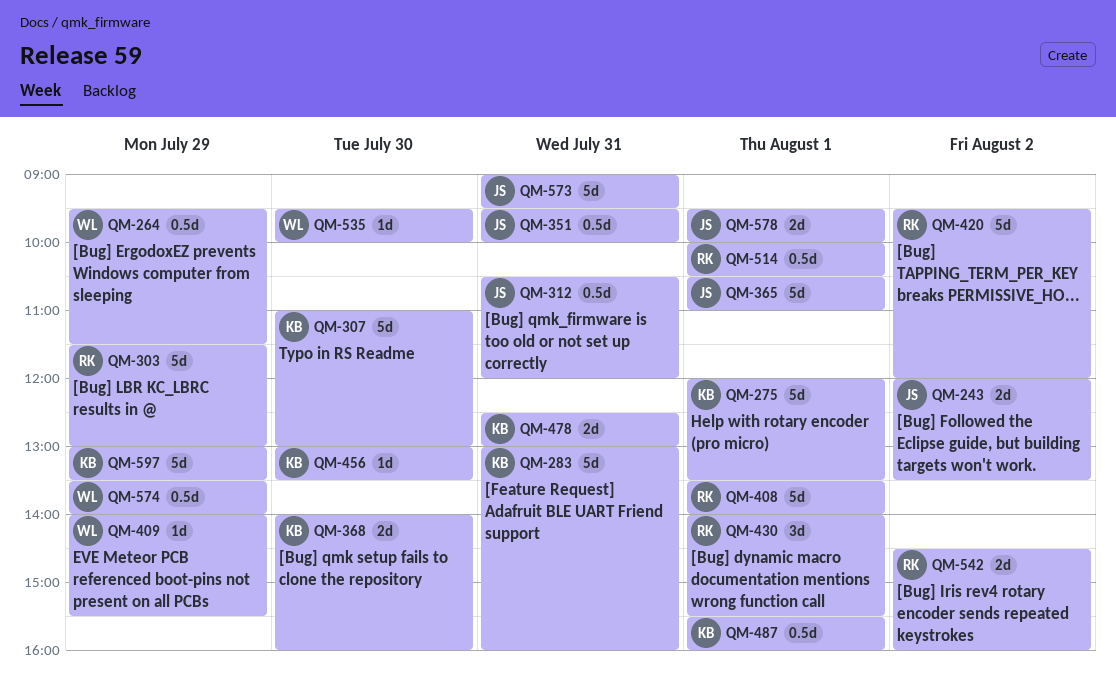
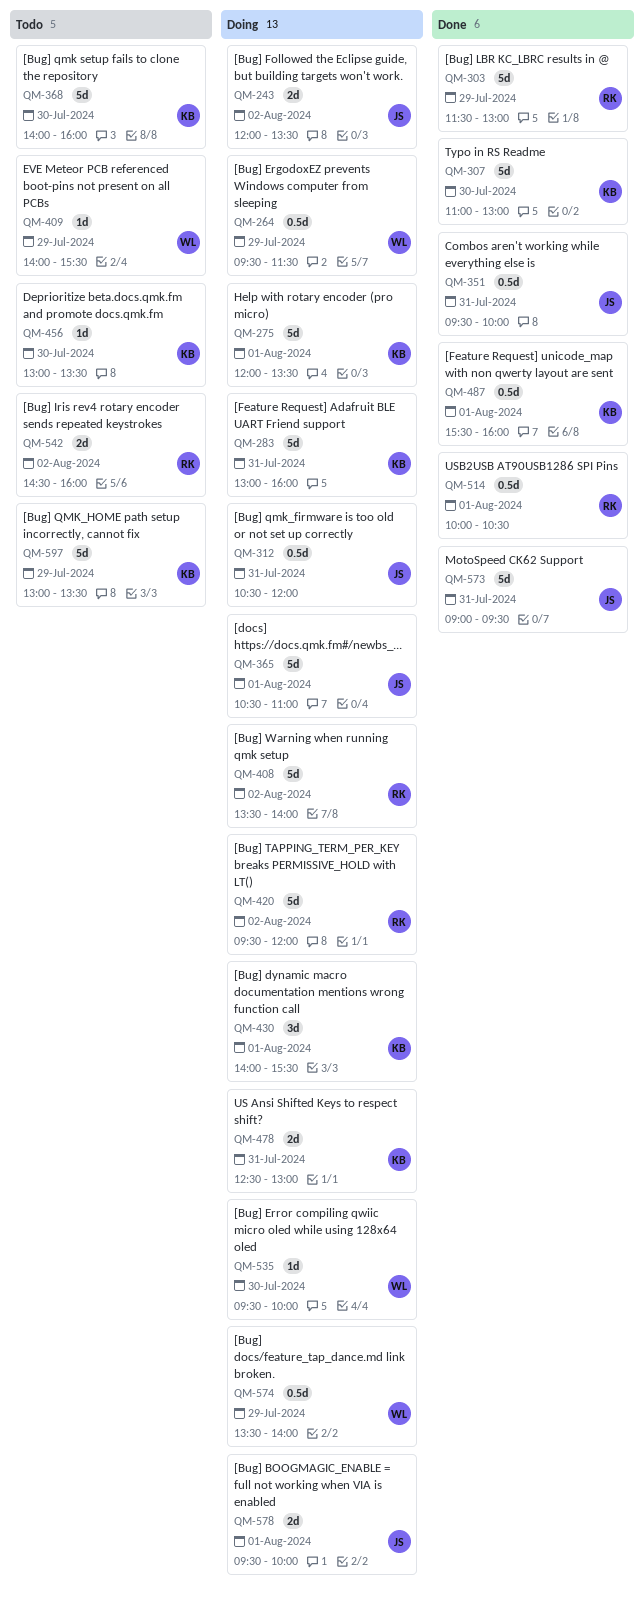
QM-368, estimate: 2d -> 5d
QM-408, day: Aug 1 -> Aug 2
QM-430, owner: RK -> KB

